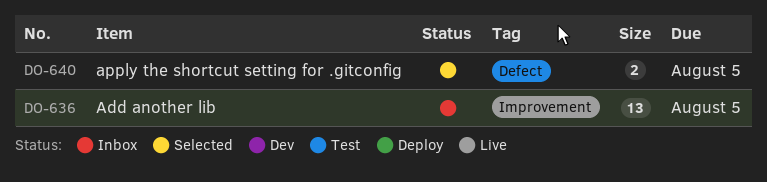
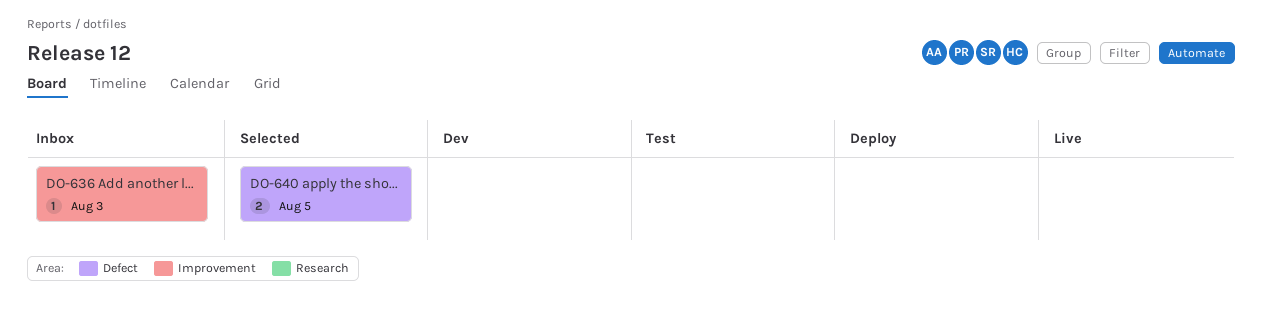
DO-636, estimate: 13 -> 1
DO-636, due: Aug 5 -> Aug 3

